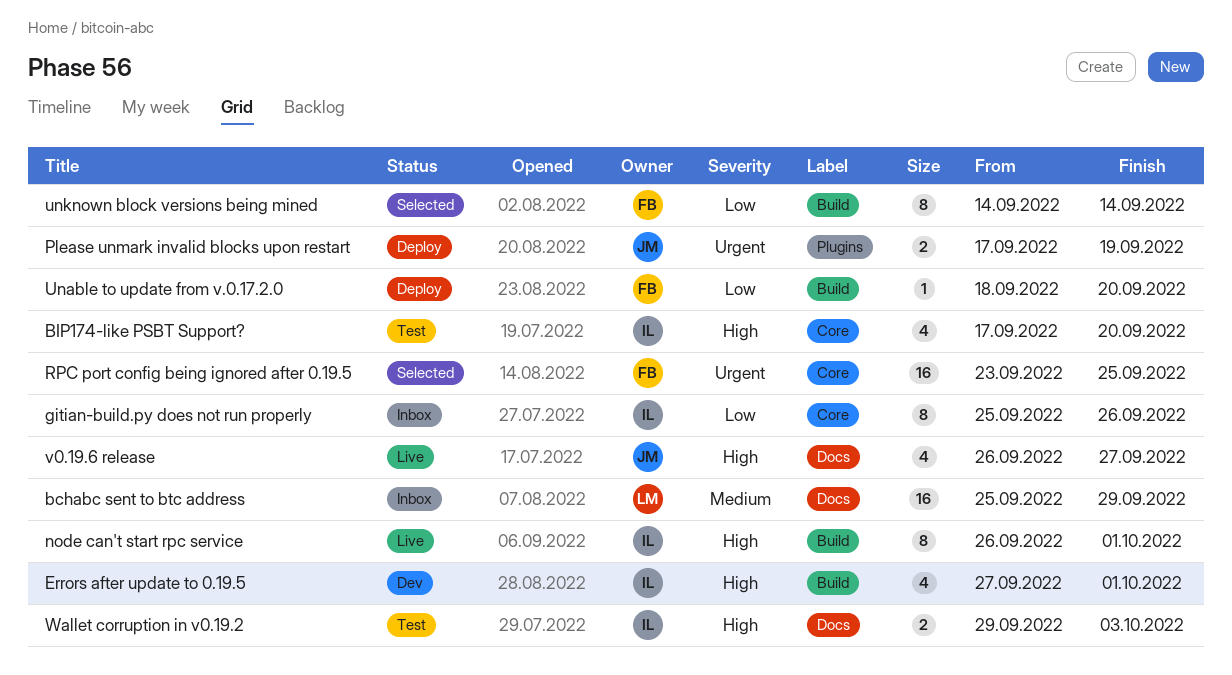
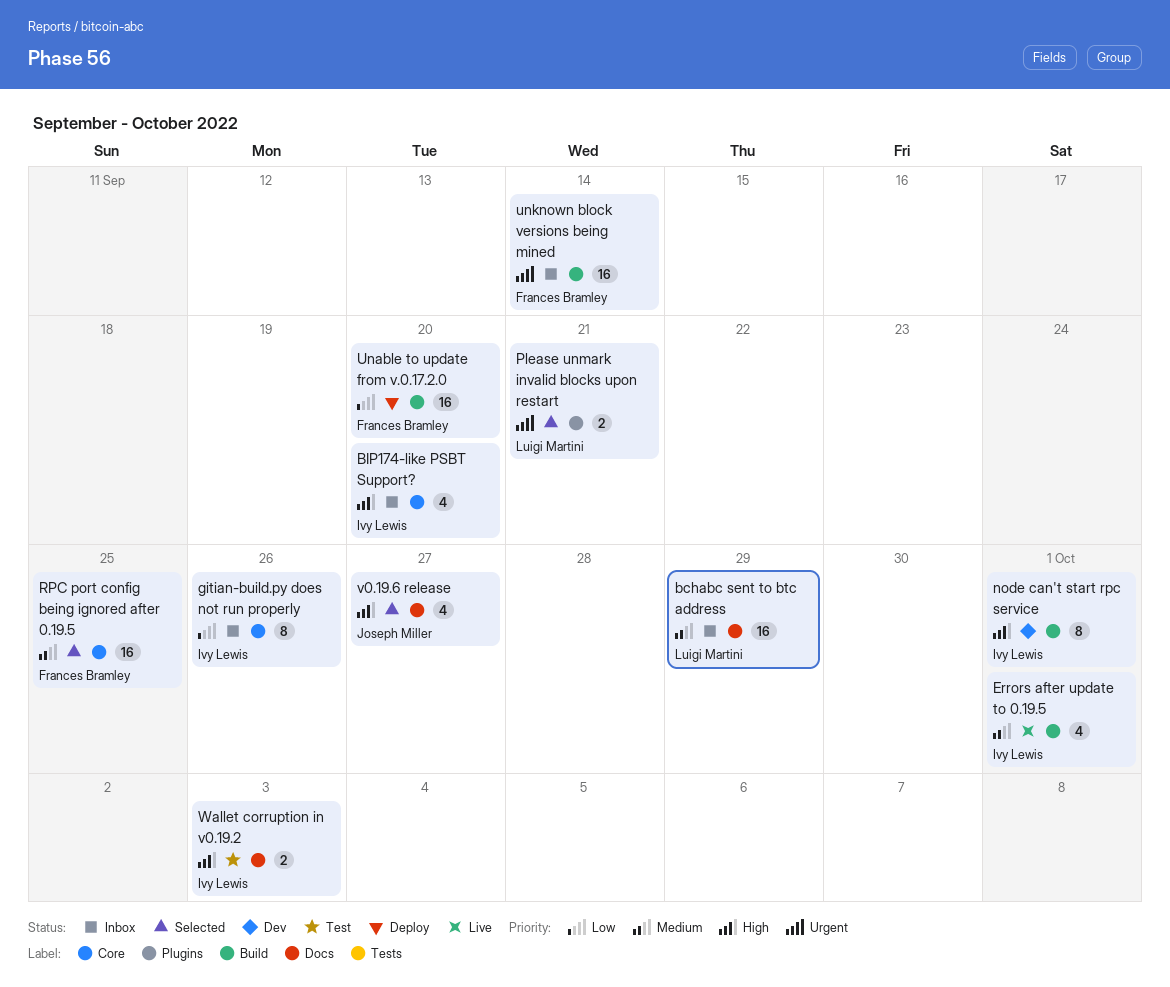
BIP174-like PSBT Support?, status: Test -> Inbox
Errors after update to 0.19.5, status: Dev -> Live
Errors after update to 0.19.5, priority: High -> Medium
node can't start rpc service, status: Live -> Dev
Please unmark invalid blocks upon restart, status: Deploy -> Selected
Please unmark invalid blocks upon restart, owner: Joseph Miller -> Luigi Martini
Please unmark invalid blocks upon restart, due: Sep 19 -> Sep 21
RPC port config being ignored after 0.19.5, priority: Urgent -> Medium
Unable to update from v.0.17.2.0, estimate: 1 -> 16
unknown block versions being mined, status: Selected -> Inbox
unknown block versions being mined, priority: Low -> Urgent
unknown block versions being mined, estimate: 8 -> 16
v0.19.6 release, status: Live -> Selected

